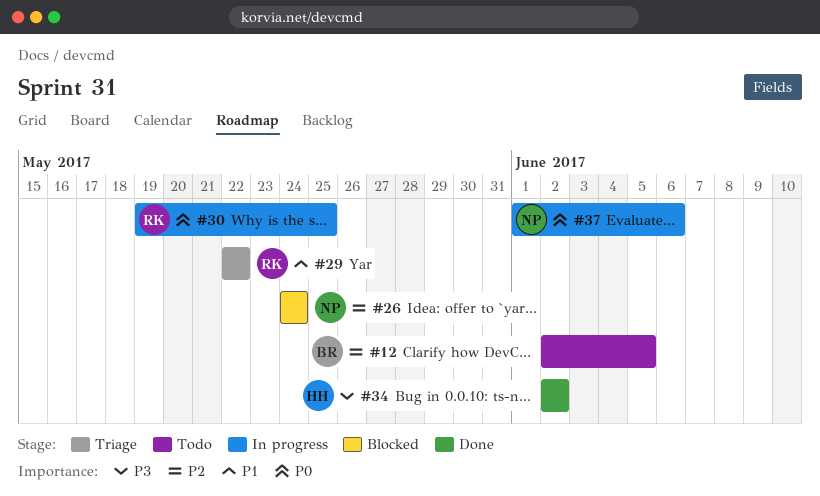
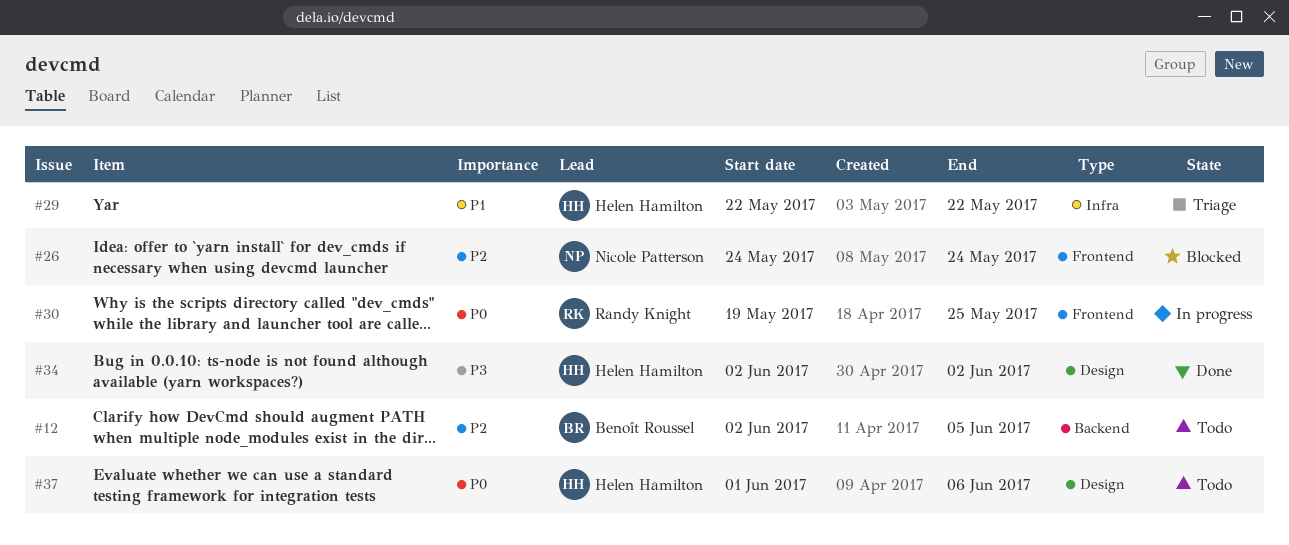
#29, owner: Randy Knight -> Helen Hamilton
#37, status: In progress -> Todo
#37, owner: Nicole Patterson -> Helen Hamilton

